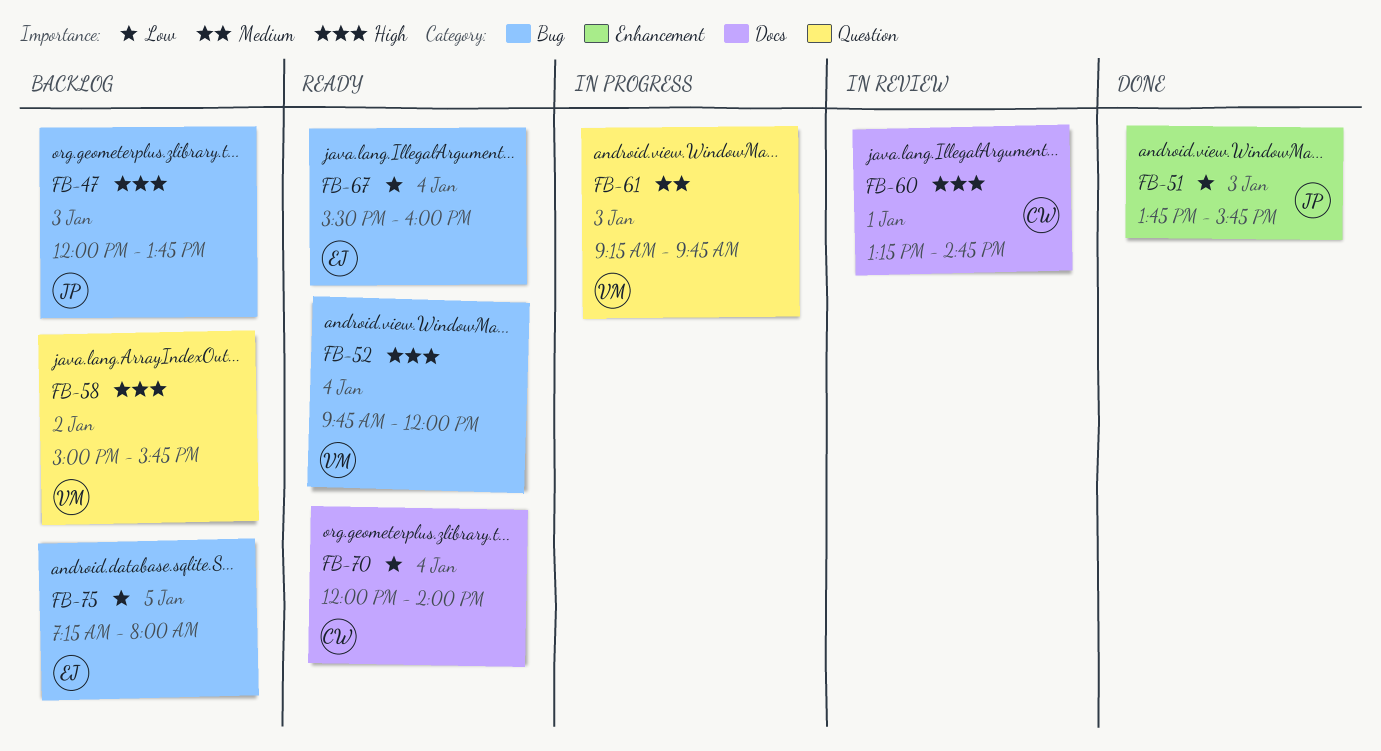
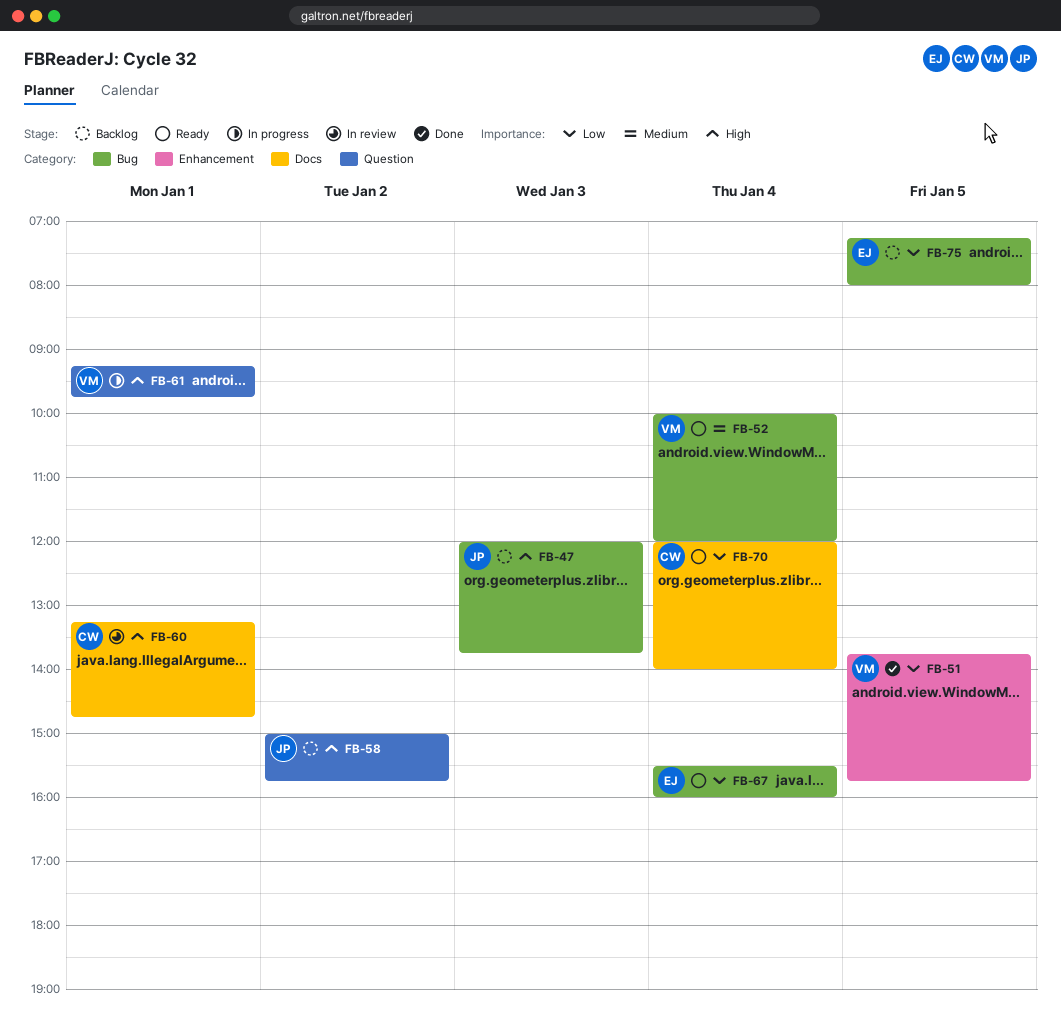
FB-51, owner: JP -> VM
FB-51, day: Jan 3 -> Jan 5
FB-52, priority: High -> Medium
FB-52, begins: 09:45 -> 10:00
FB-58, owner: VM -> JP
FB-61, priority: Medium -> High
FB-61, day: Jan 3 -> Jan 1

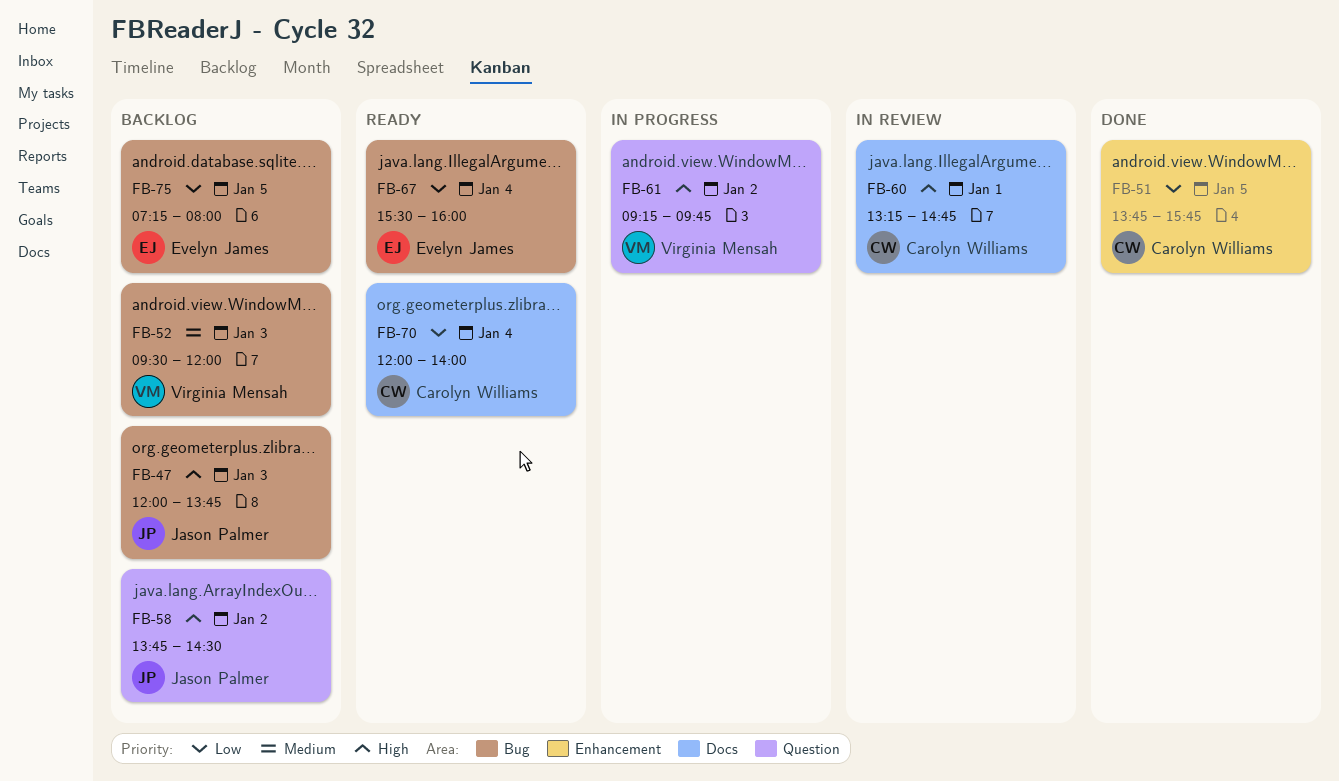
FB-51, owner: Virginia Mensah -> Carolyn Williams
FB-52, status: Ready -> Backlog
FB-52, day: Jan 4 -> Jan 3
FB-52, begins: 10:00 -> 09:30
FB-58, begins: 15:00 -> 13:45
FB-58, ends: 15:45 -> 14:30
FB-61, day: Jan 1 -> Jan 2

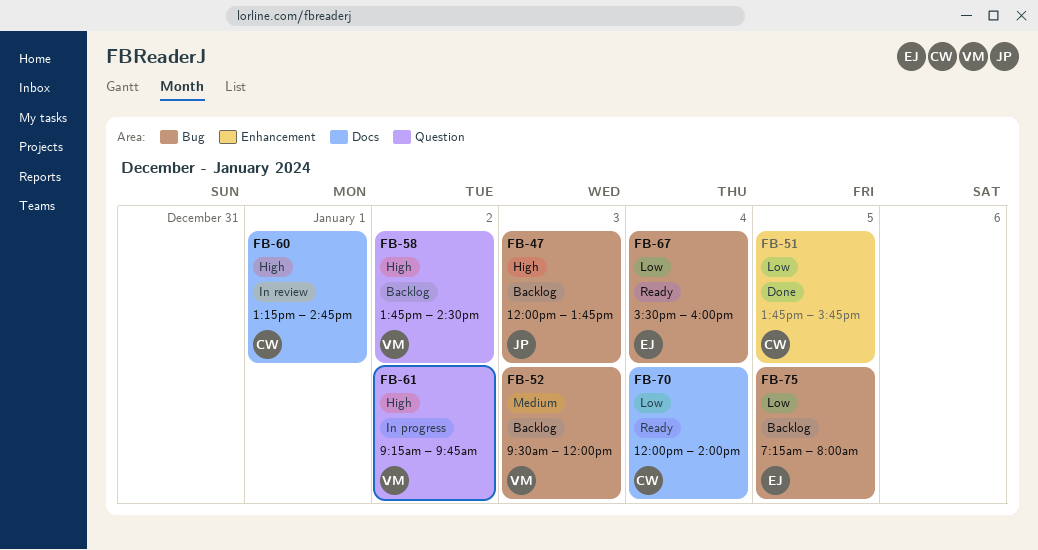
FB-58, owner: Jason Palmer -> Virginia Mensah

